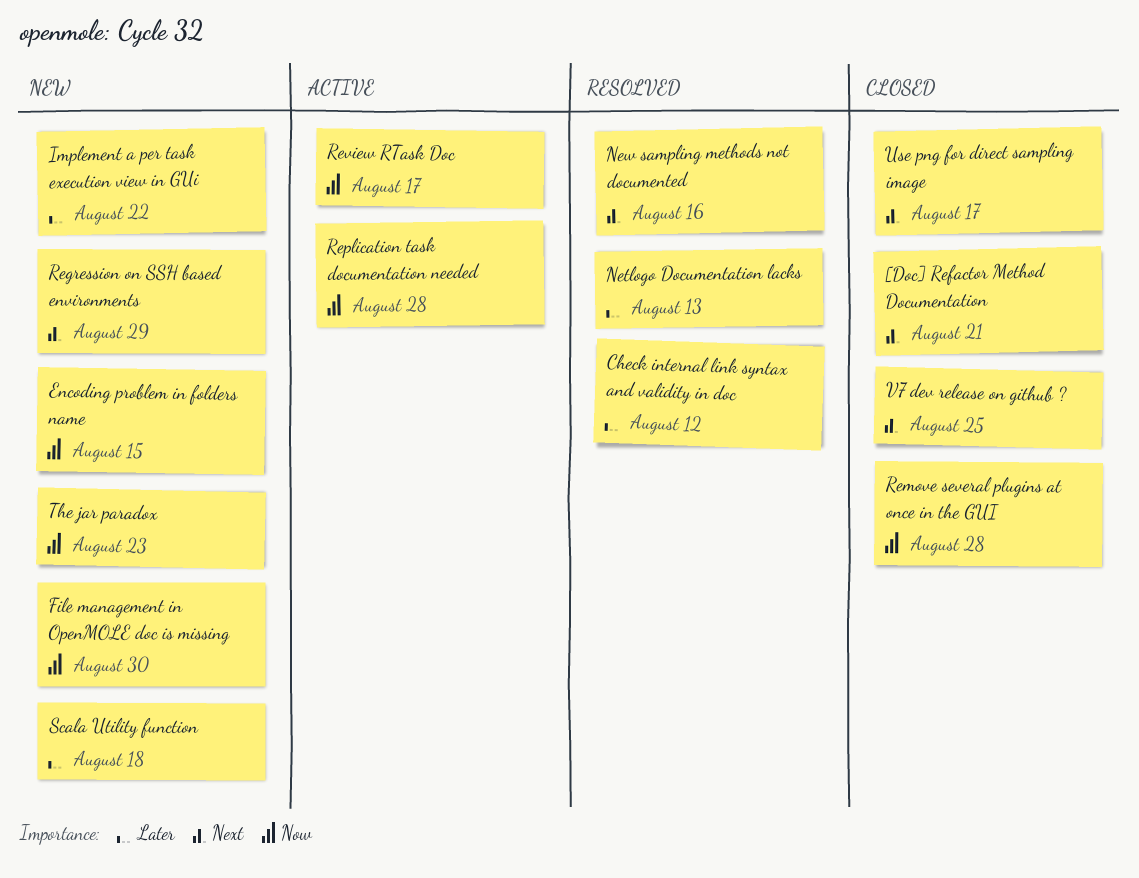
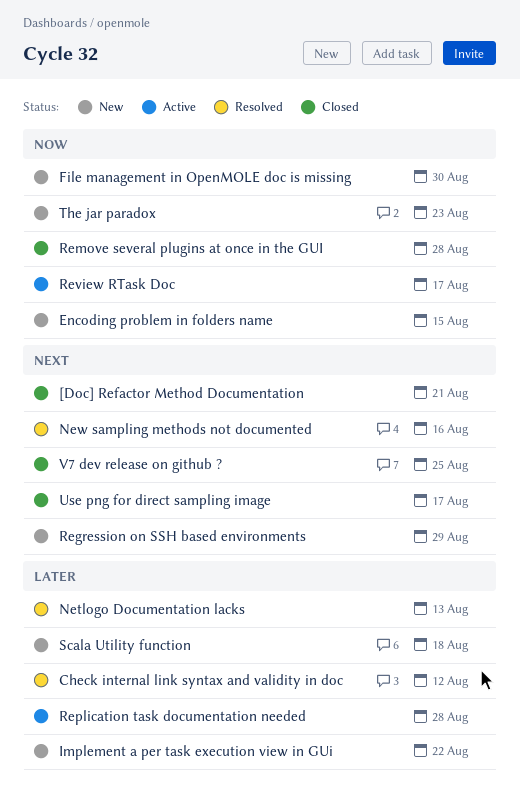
Replication task documentation needed, priority: Now -> Later

